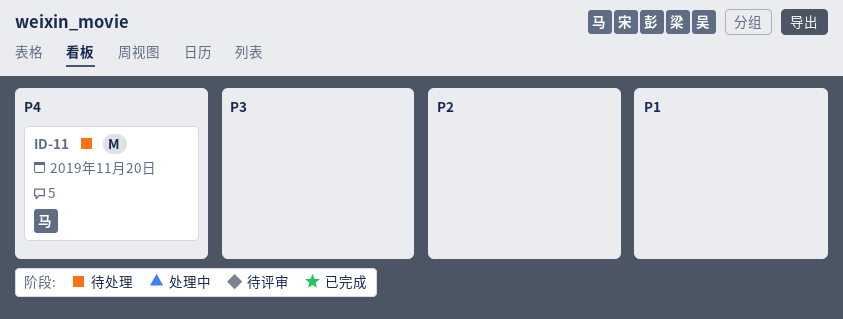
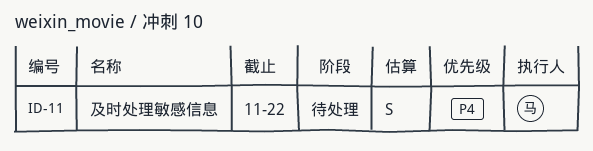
ID-11, estimate: M -> S
ID-11, due: Nov 20 -> Nov 22

